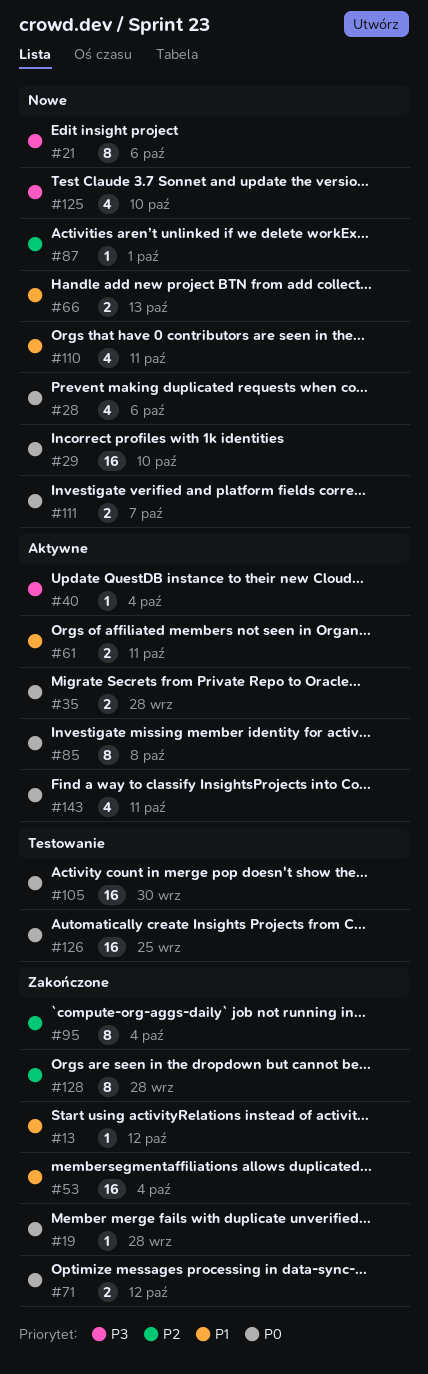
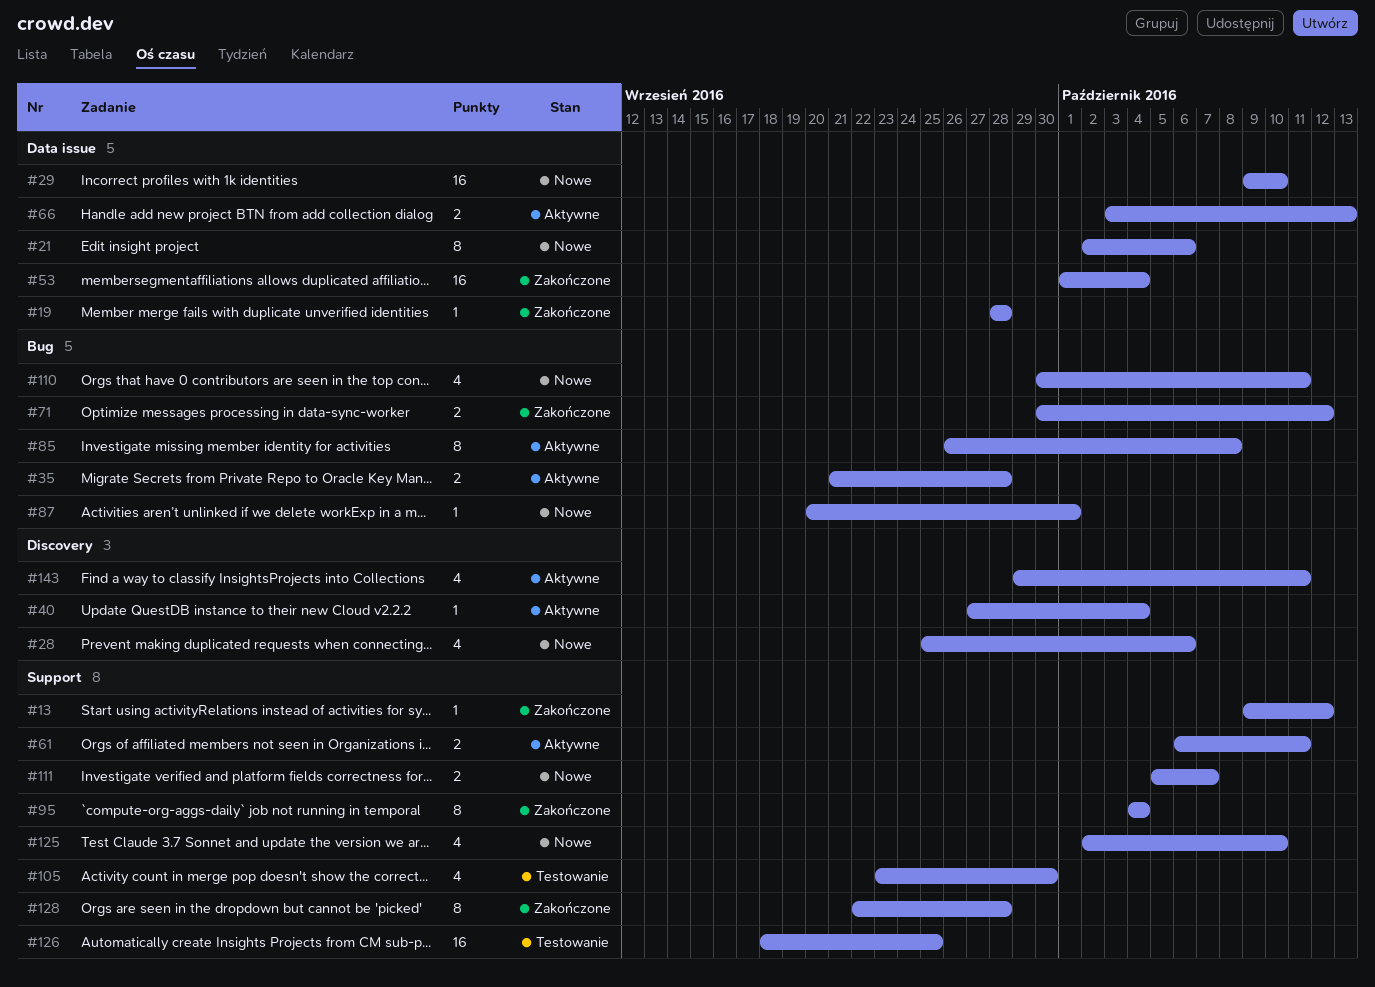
#66, status: Nowe -> Aktywne
#105, estimate: 16 -> 4

